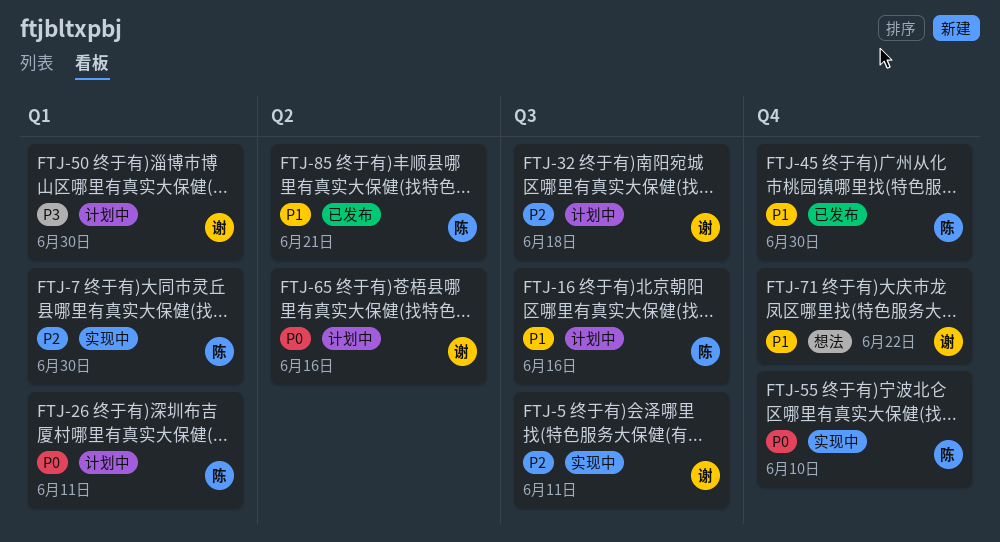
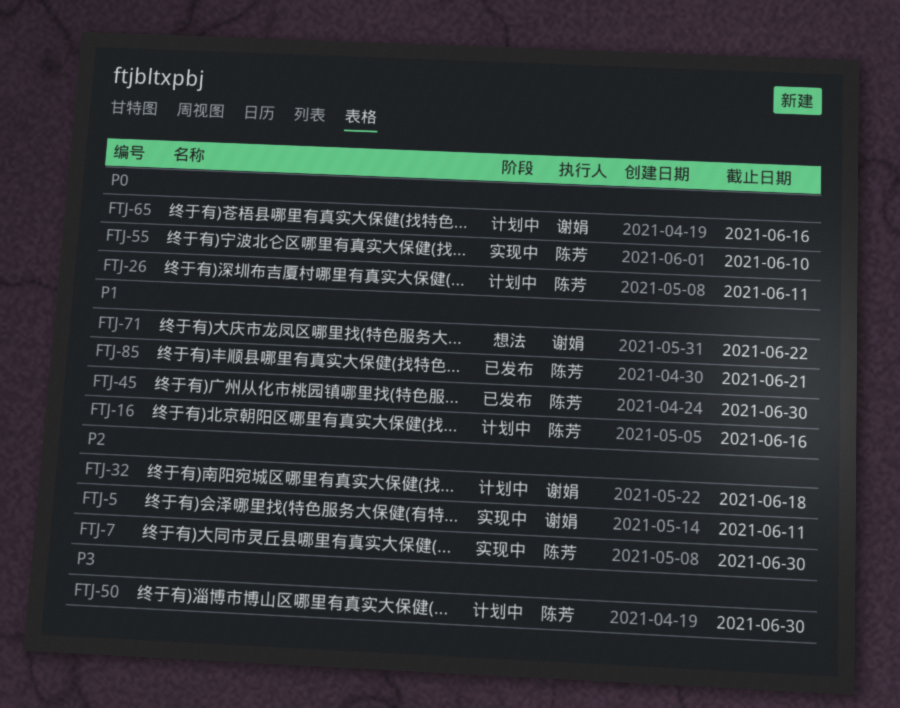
FTJ-50, owner: 谢娟 -> 陈芳

